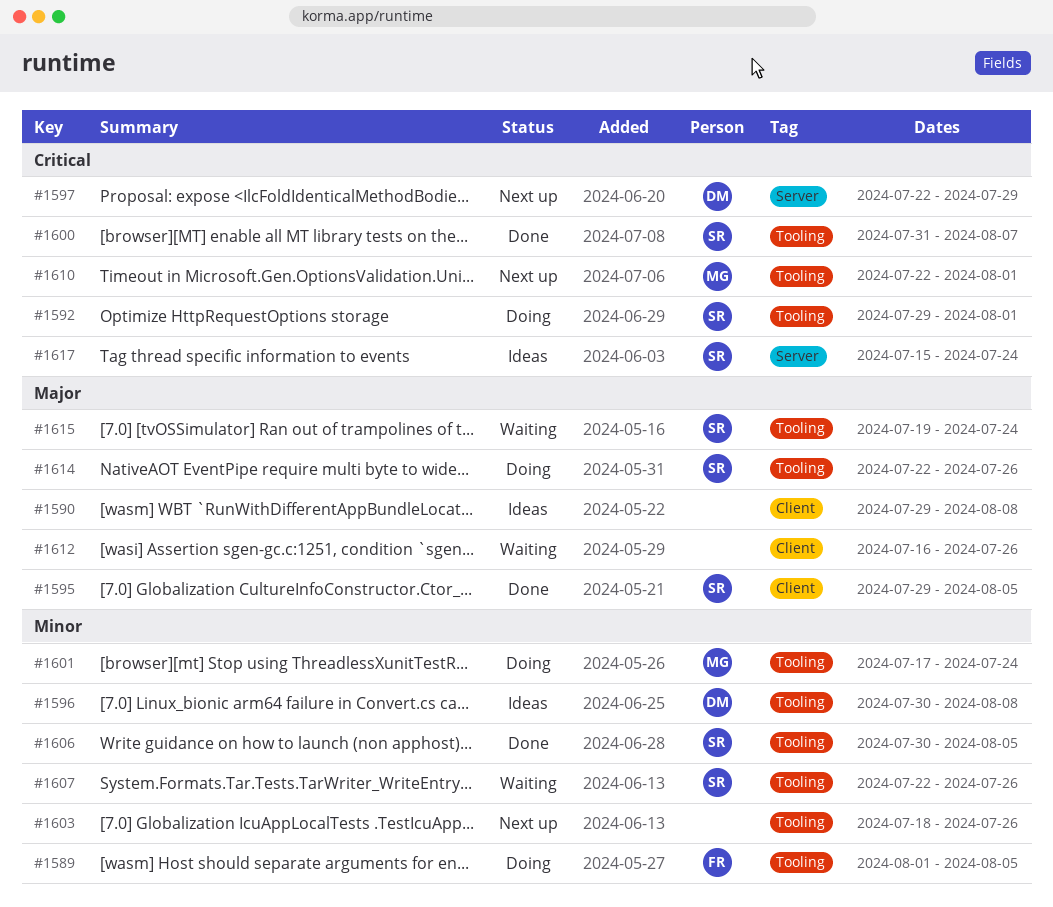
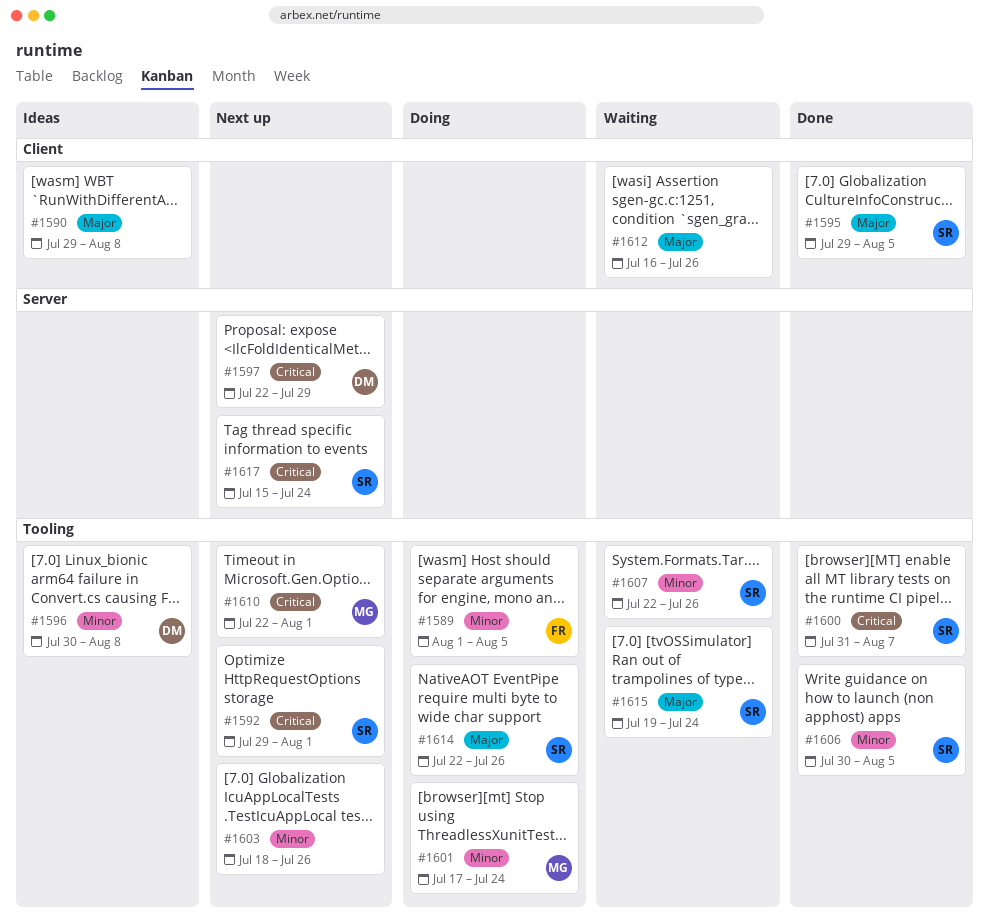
#1592, status: Doing -> Next up
#1617, status: Ideas -> Next up

